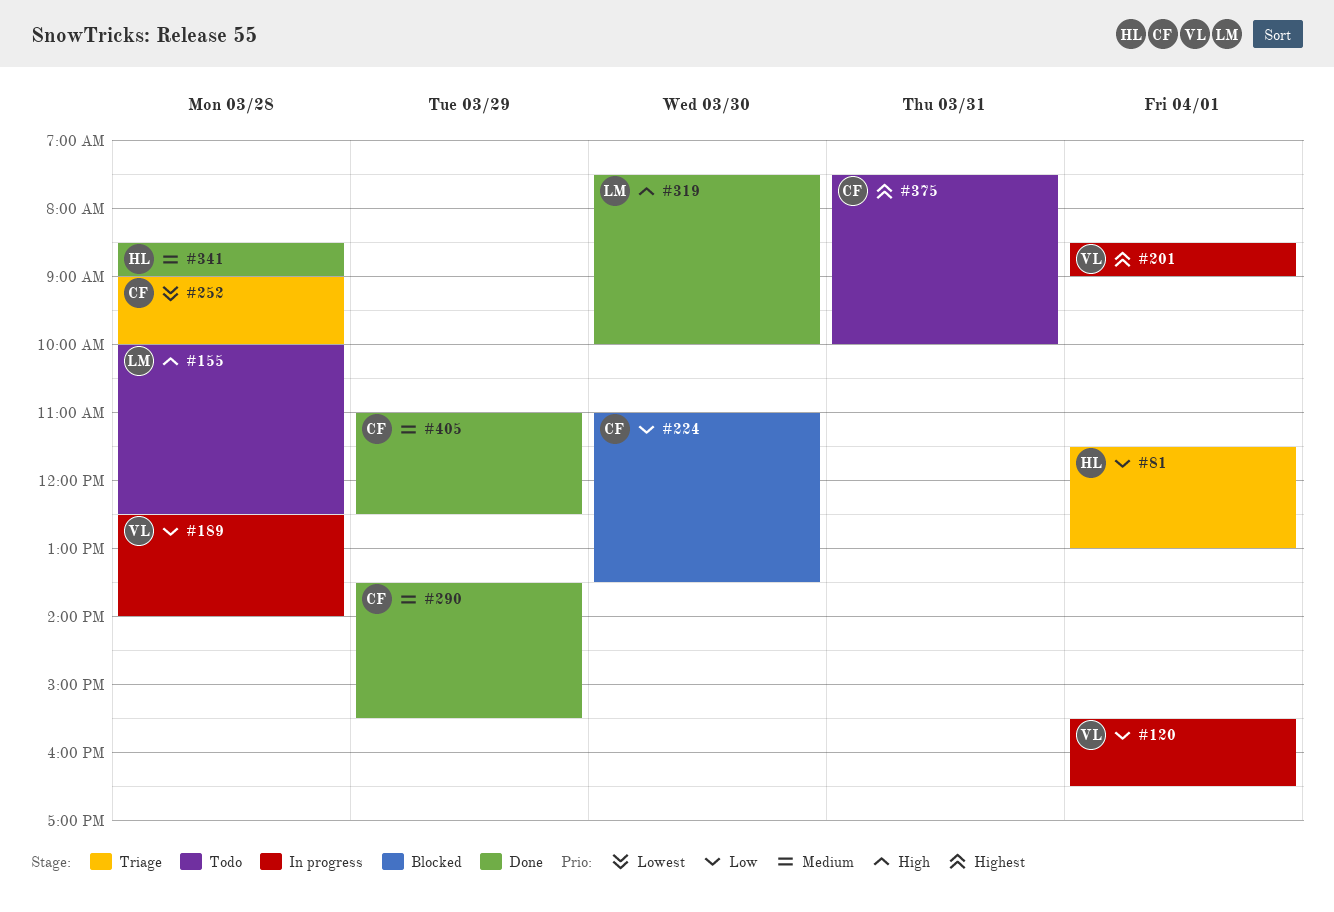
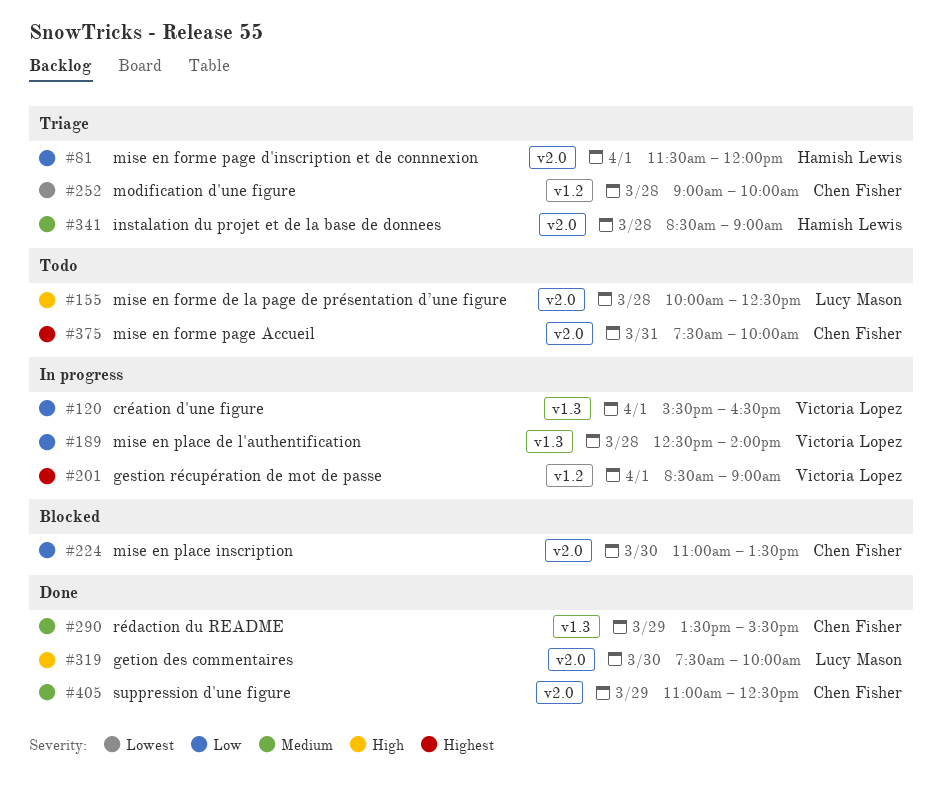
#81, ends: 13:00 -> 12:00
#341, status: Done -> Triage

